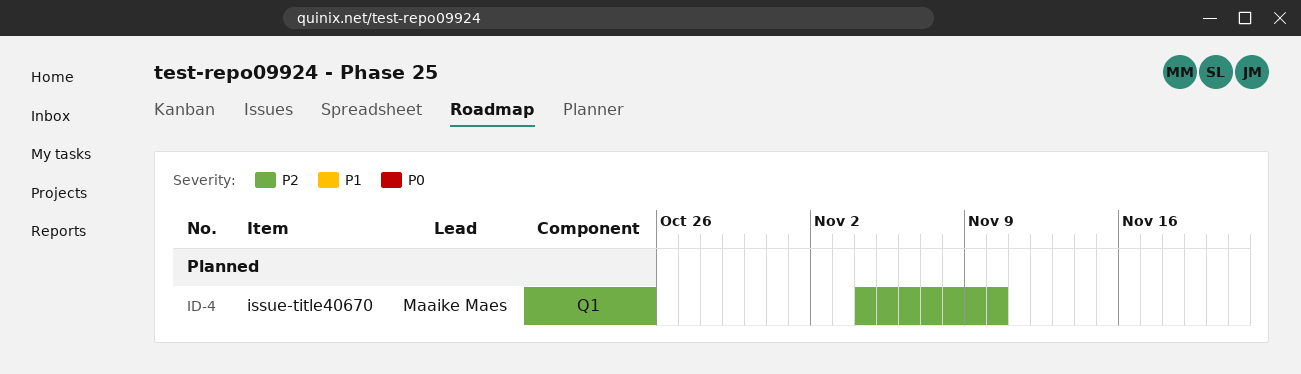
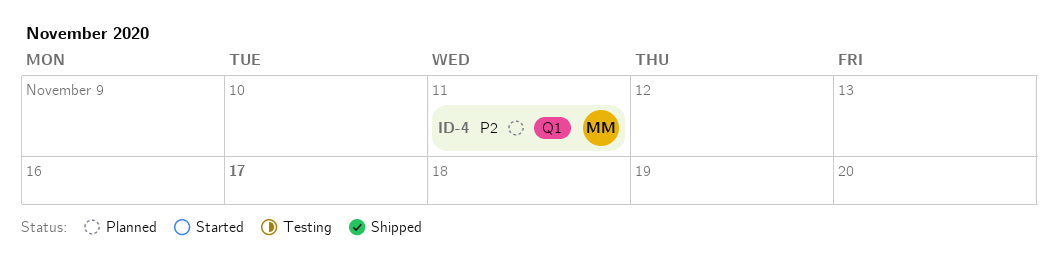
ID-4, due: Nov 10 -> Nov 11

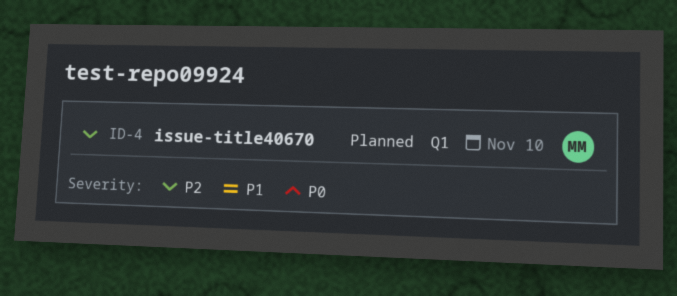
ID-4, due: Nov 11 -> Nov 10

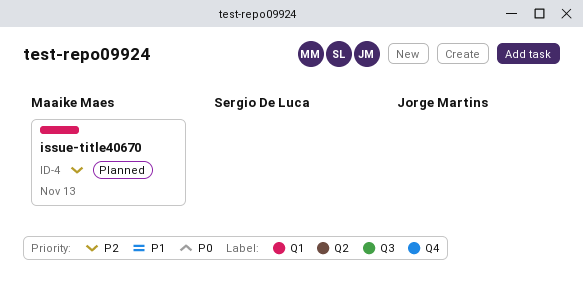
ID-4, due: Nov 10 -> Nov 13

